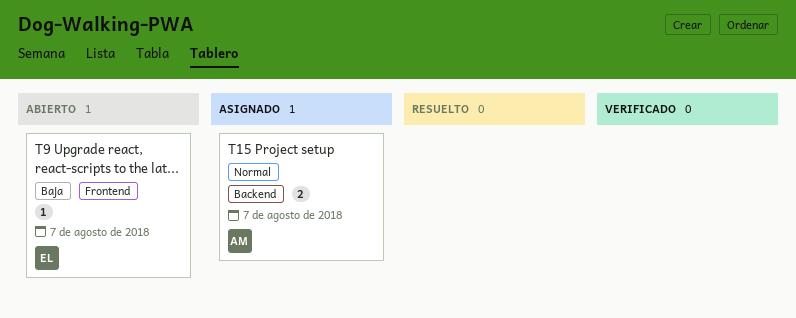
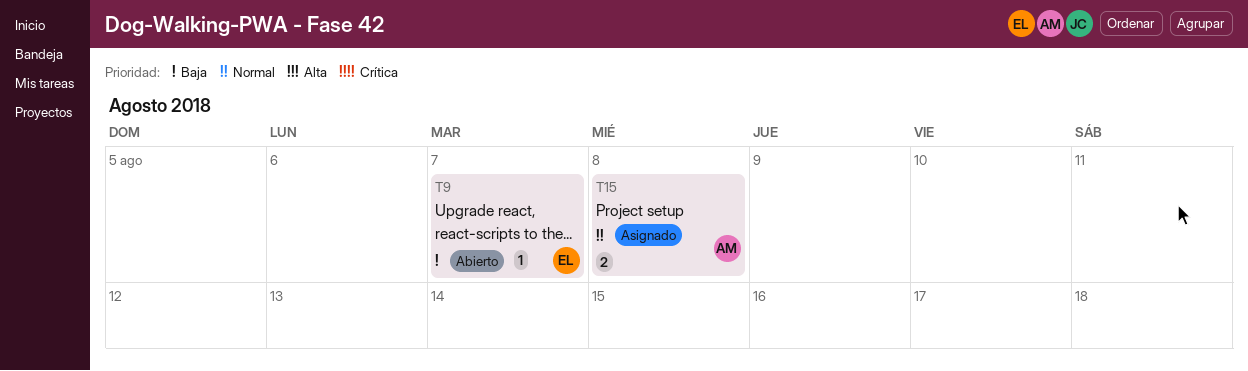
T15, due: Aug 7 -> Aug 8

